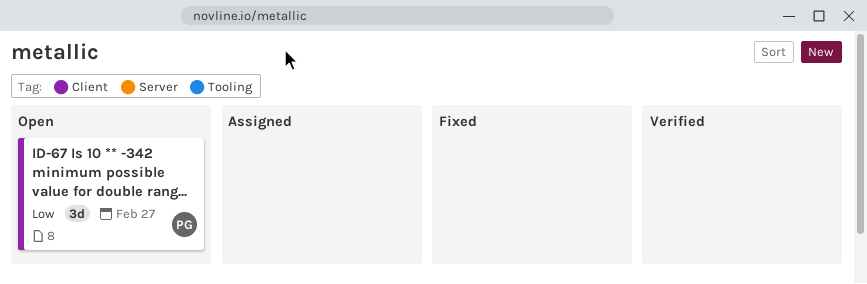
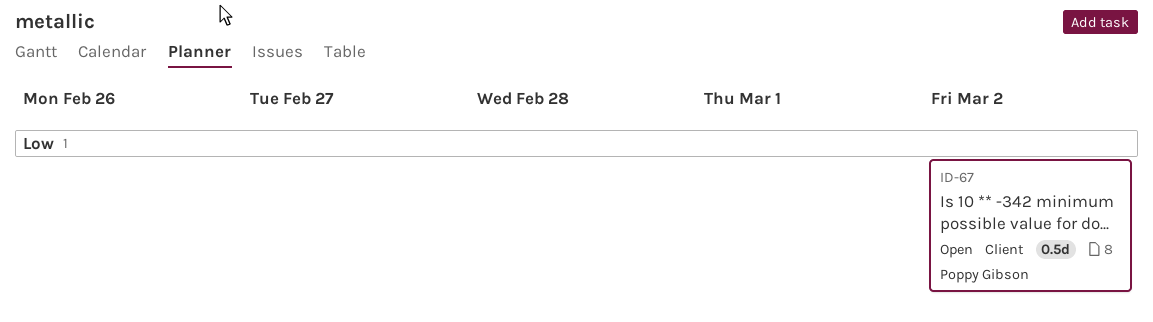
ID-67, estimate: 3d -> 0.5d
ID-67, due: Feb 27 -> Mar 2

